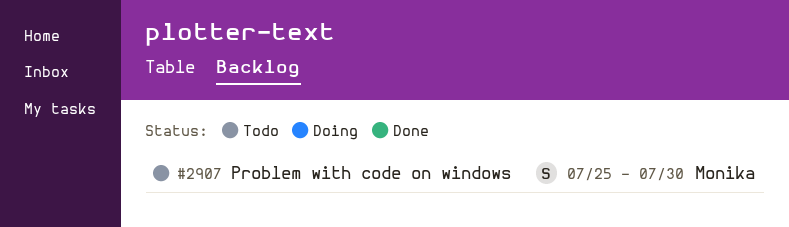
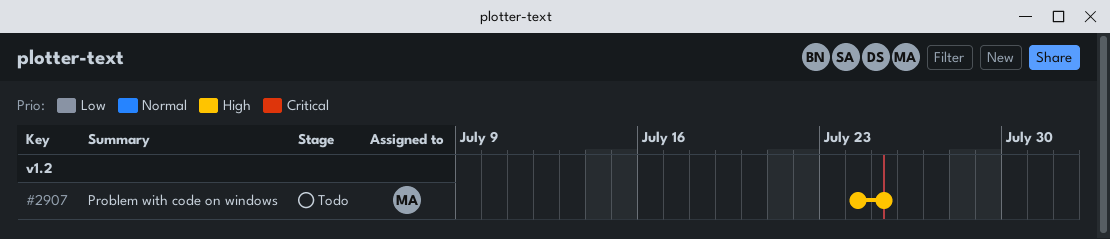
#2907, start: Jul 25 -> Jul 24
#2907, due: Jul 30 -> Jul 25

